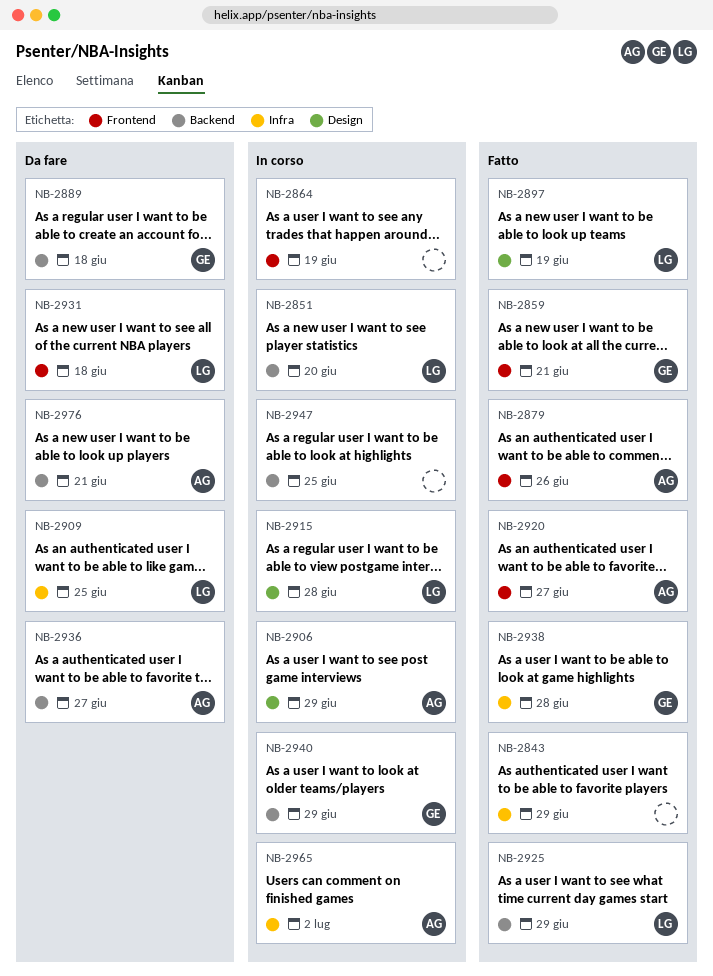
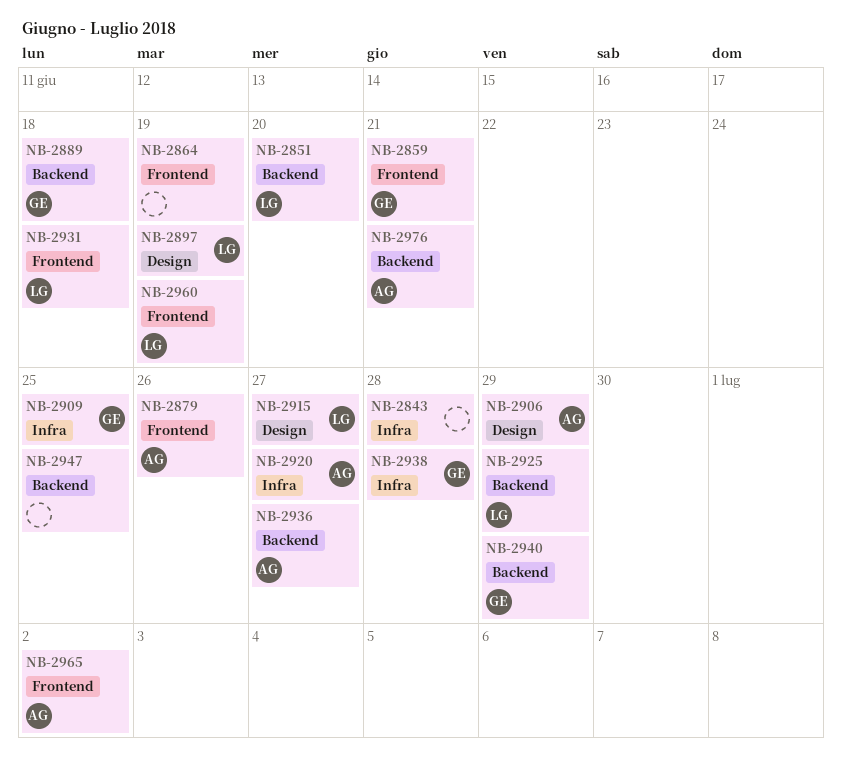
NB-2843, due: Jun 29 -> Jun 28
NB-2909, owner: LG -> GE
NB-2915, due: Jun 28 -> Jun 27
NB-2920, label: Frontend -> Infra
NB-2960: none -> present
NB-2965, label: Infra -> Frontend

